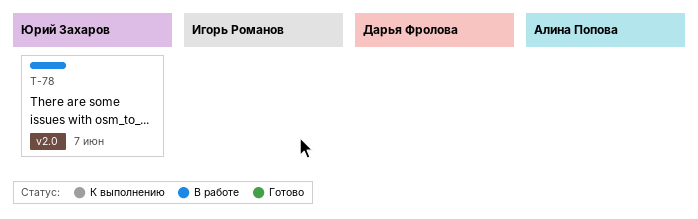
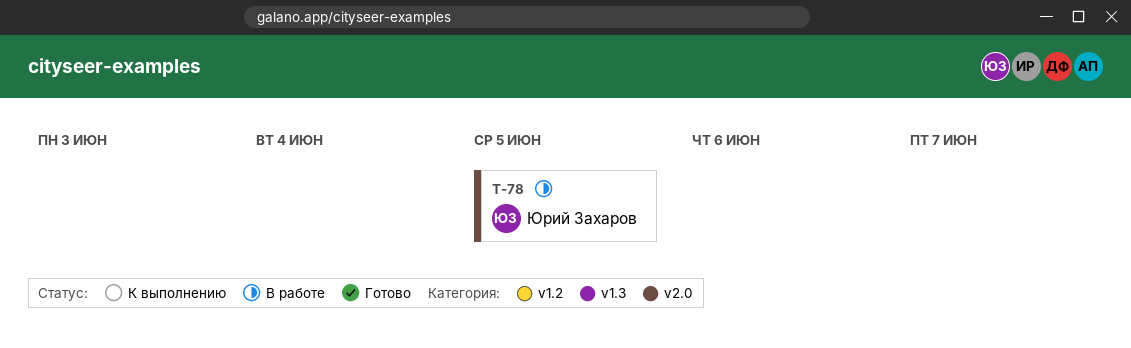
T-78, due: Jun 7 -> Jun 5

